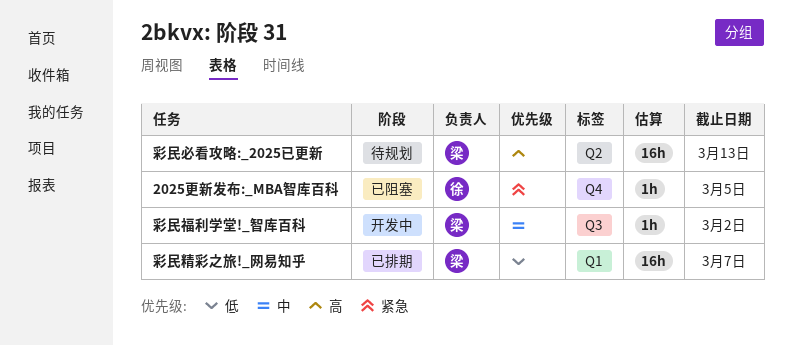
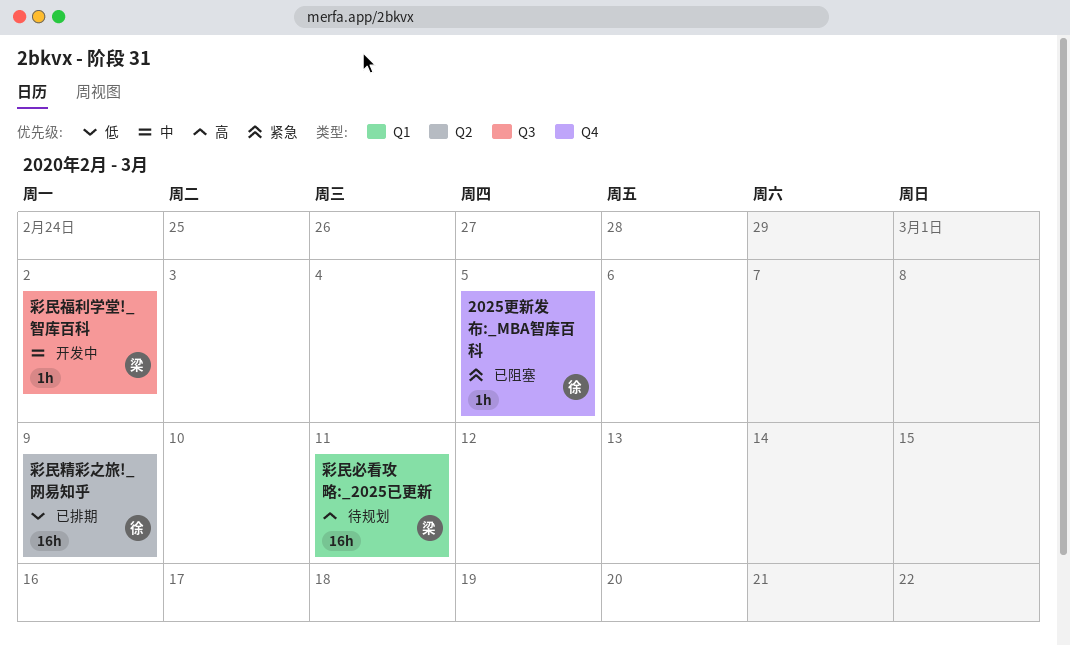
彩民必看攻略:_2025已更新, label: Q2 -> Q1
彩民必看攻略:_2025已更新, due: Mar 13 -> Mar 11
彩民精彩之旅!_网易知乎, owner: 梁 -> 徐
彩民精彩之旅!_网易知乎, label: Q1 -> Q2
彩民精彩之旅!_网易知乎, due: Mar 7 -> Mar 9

